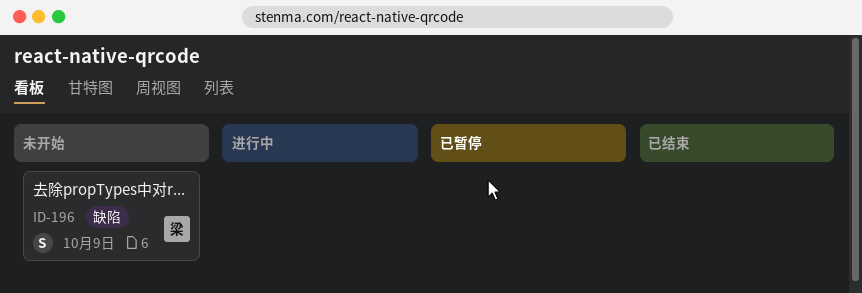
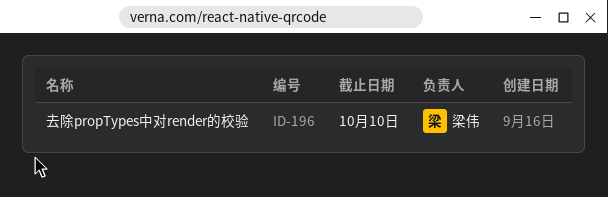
ID-196, due: Oct 9 -> Oct 10

